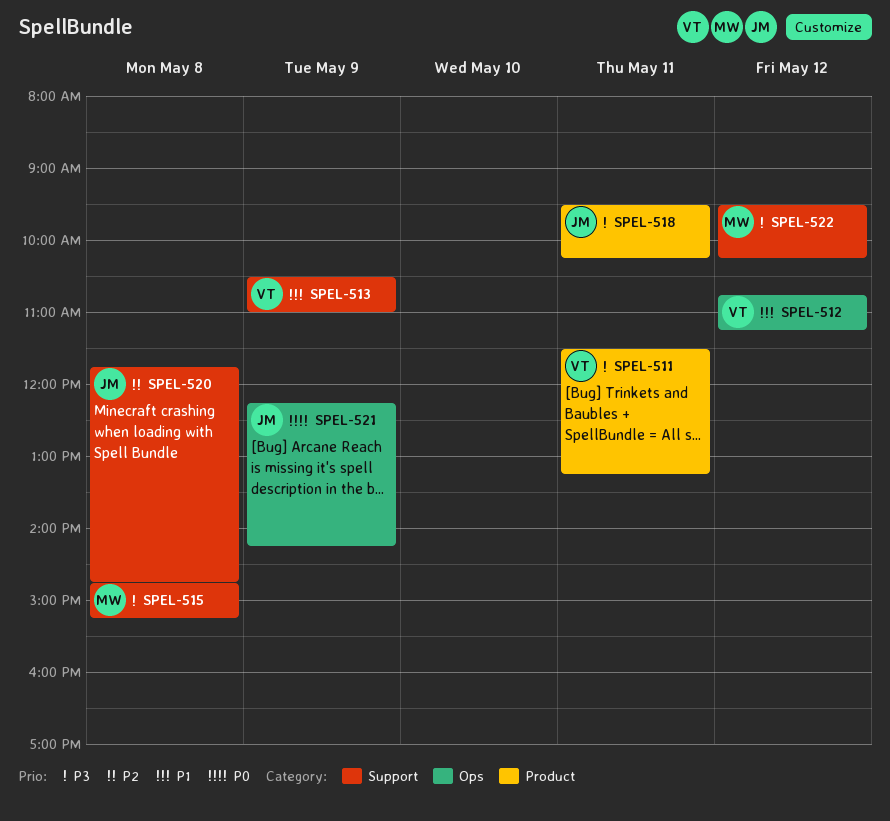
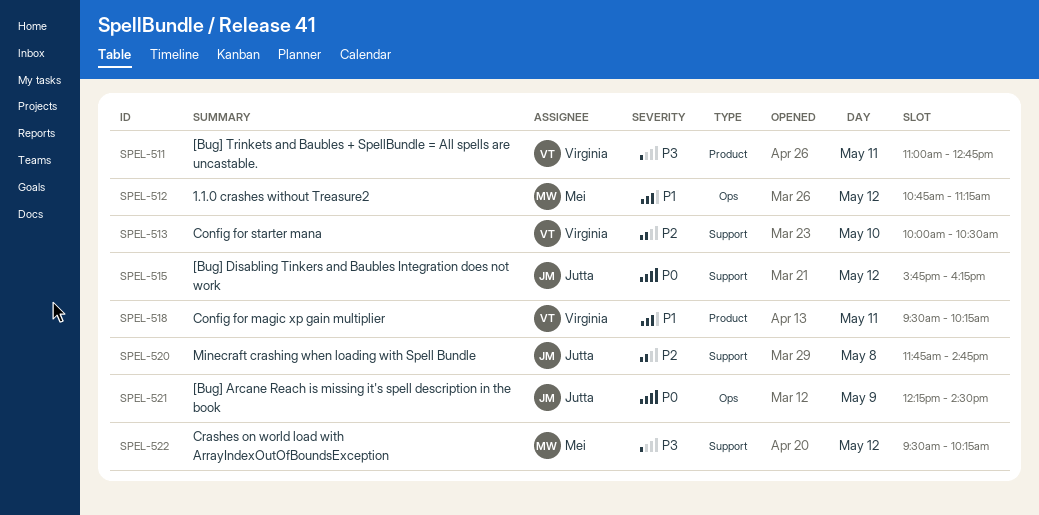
SPEL-511, begins: 11:30 -> 11:00
SPEL-511, ends: 13:15 -> 12:45
SPEL-512, owner: Virginia -> Mei
SPEL-513, priority: P1 -> P2
SPEL-513, day: May 9 -> May 10
SPEL-513, begins: 10:30 -> 10:00
SPEL-513, ends: 11:00 -> 10:30
SPEL-515, owner: Mei -> Jutta
SPEL-515, priority: P3 -> P0
SPEL-515, day: May 8 -> May 12
SPEL-515, begins: 14:45 -> 15:45
SPEL-515, ends: 15:15 -> 16:15
SPEL-518, owner: Jutta -> Virginia
SPEL-518, priority: P3 -> P1
SPEL-521, ends: 14:15 -> 14:30

